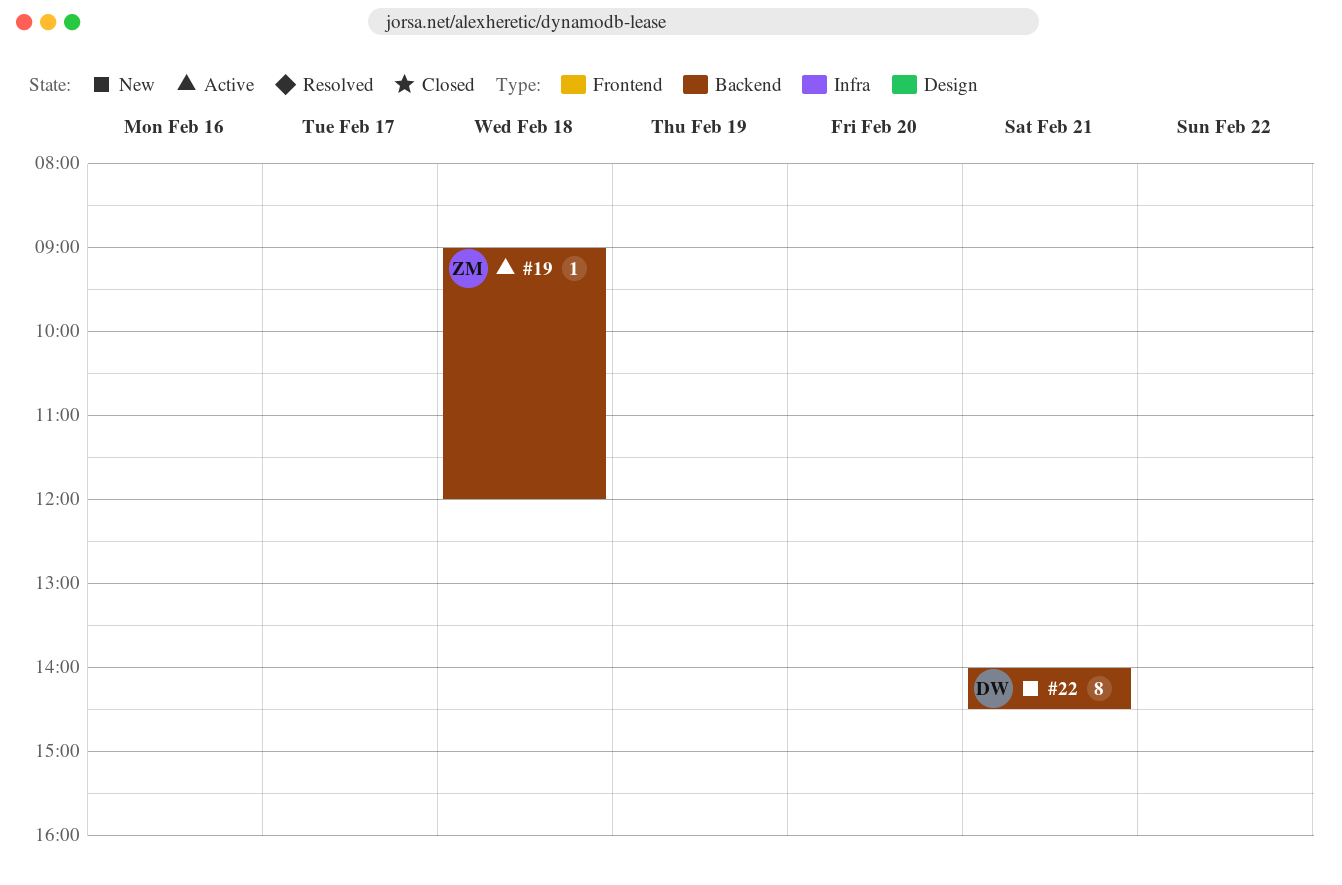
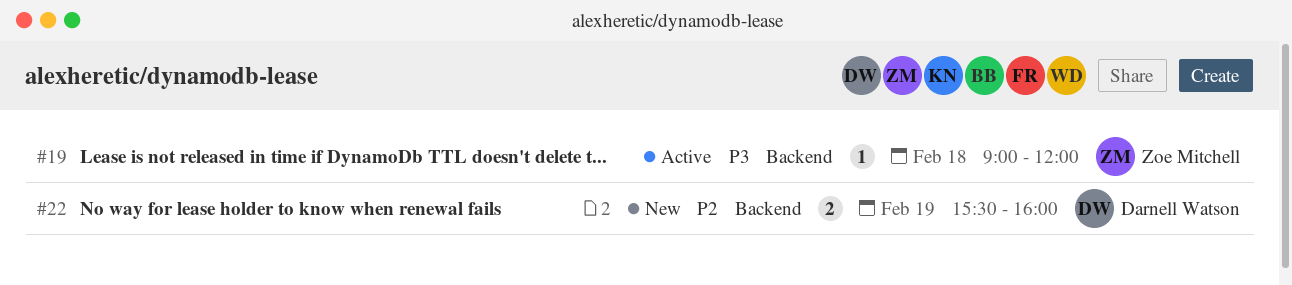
#22, estimate: 8 -> 2
#22, day: Feb 21 -> Feb 19
#22, begins: 14:00 -> 15:30
#22, ends: 14:30 -> 16:00

